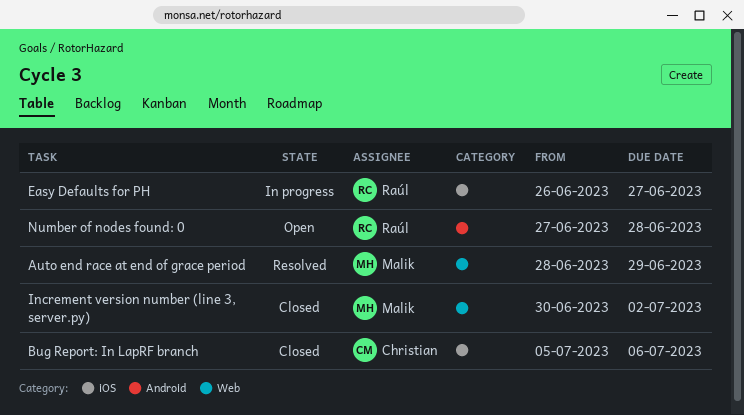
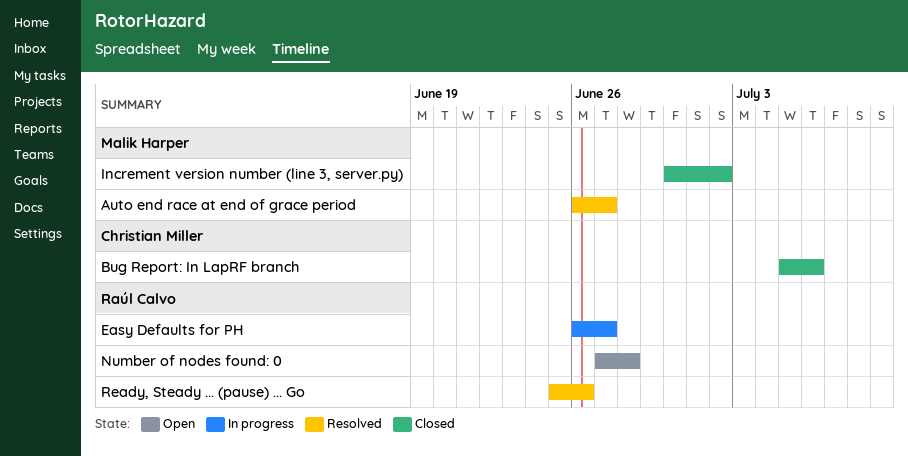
Auto end race at end of grace period, start: Jun 28 -> Jun 26
Auto end race at end of grace period, due: Jun 29 -> Jun 27
Ready, Steady ... (pause) ... Go: none -> present

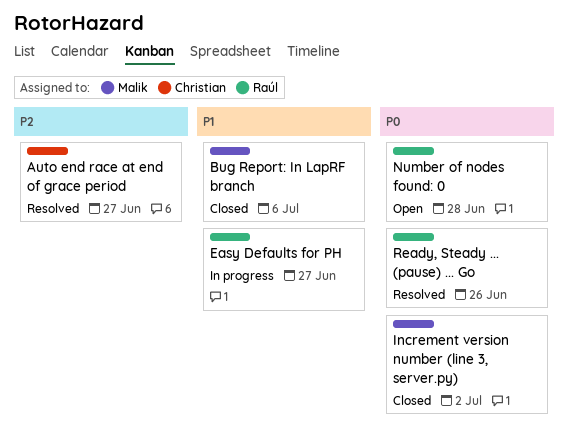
Auto end race at end of grace period, owner: Malik Harper -> Christian Miller
Bug Report: In LapRF branch, owner: Christian Miller -> Malik Harper

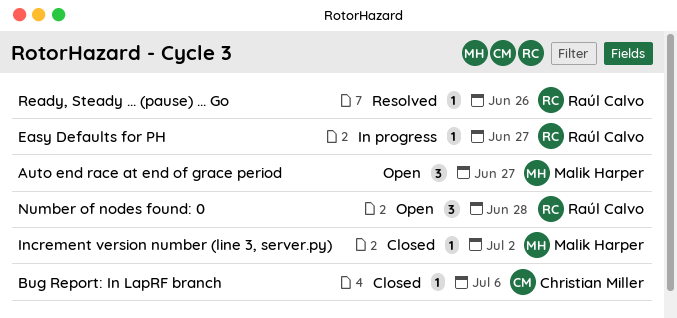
Auto end race at end of grace period, status: Resolved -> Open
Auto end race at end of grace period, owner: Christian Miller -> Malik Harper
Bug Report: In LapRF branch, owner: Malik Harper -> Christian Miller

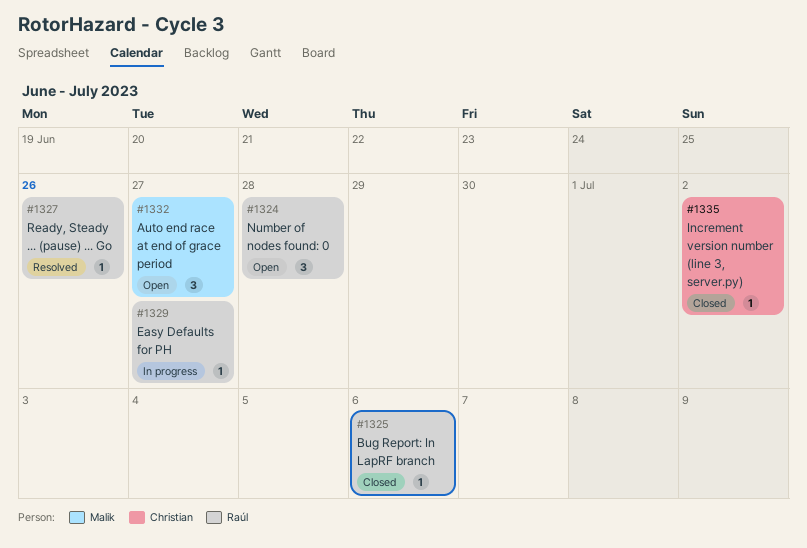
Bug Report: In LapRF branch, owner: Christian Miller -> Raúl Calvo
Increment version number (line 3, server.py), owner: Malik Harper -> Christian Miller

